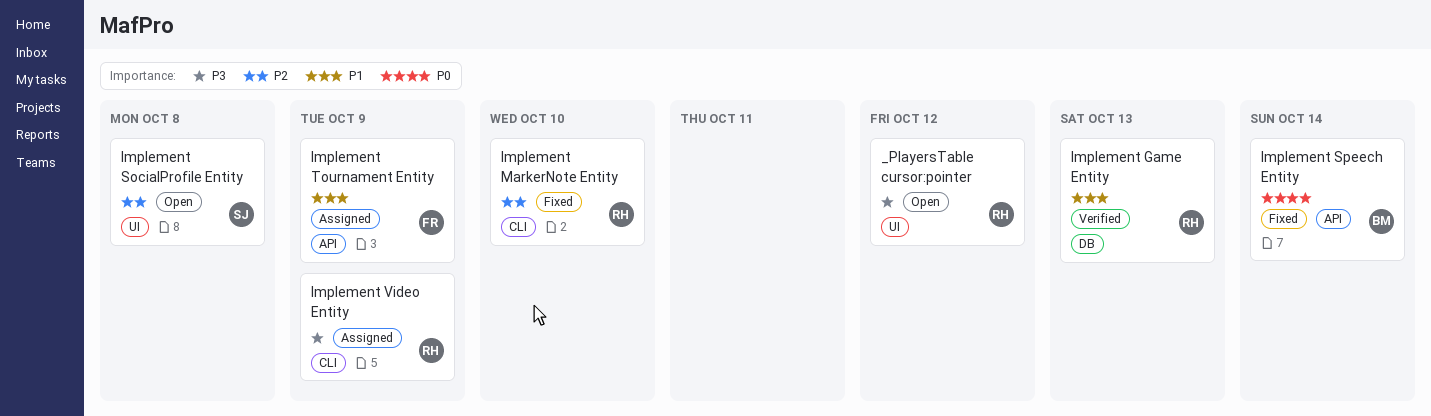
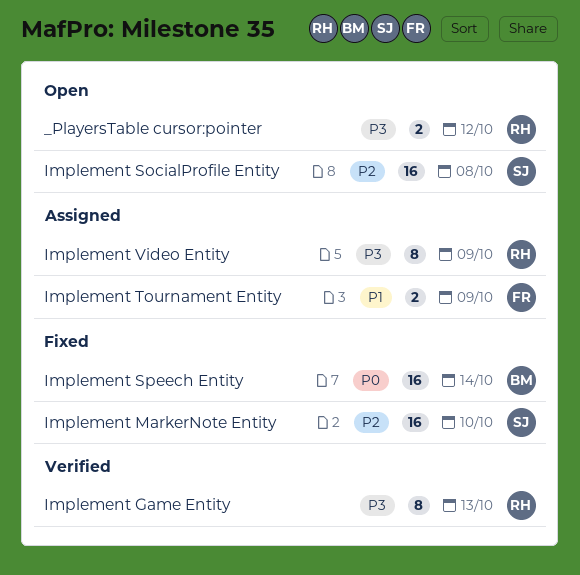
Implement Game Entity, priority: P1 -> P3
Implement MarkerNote Entity, owner: RH -> SJ

